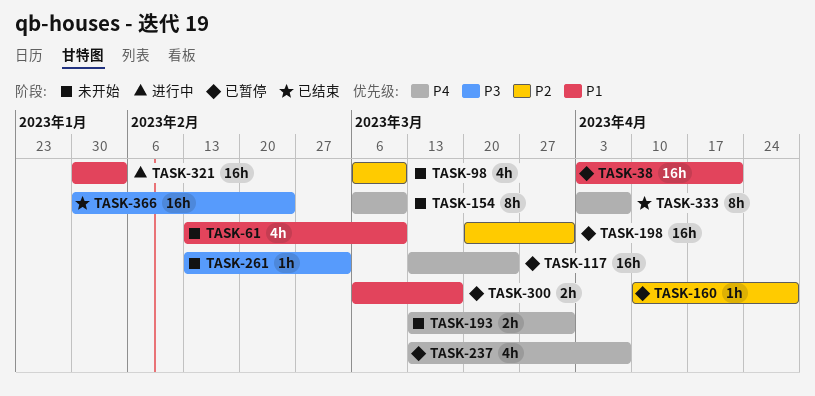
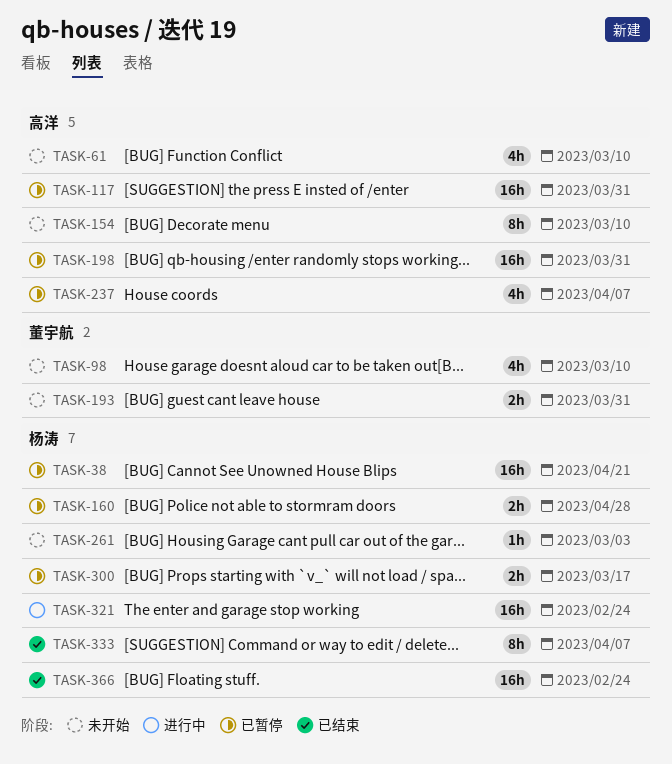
TASK-117, due: Mar 24 -> Mar 31
TASK-160, estimate: 1h -> 2h
TASK-321, due: Feb 3 -> Feb 24

